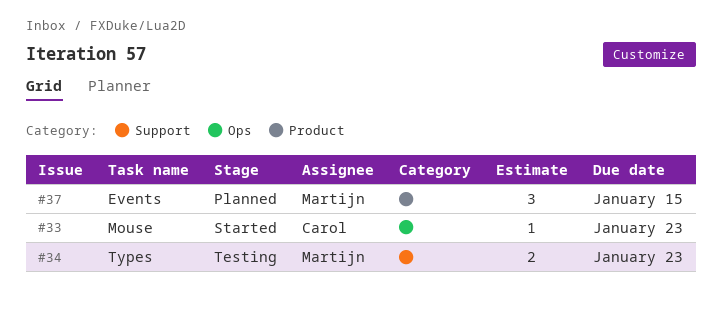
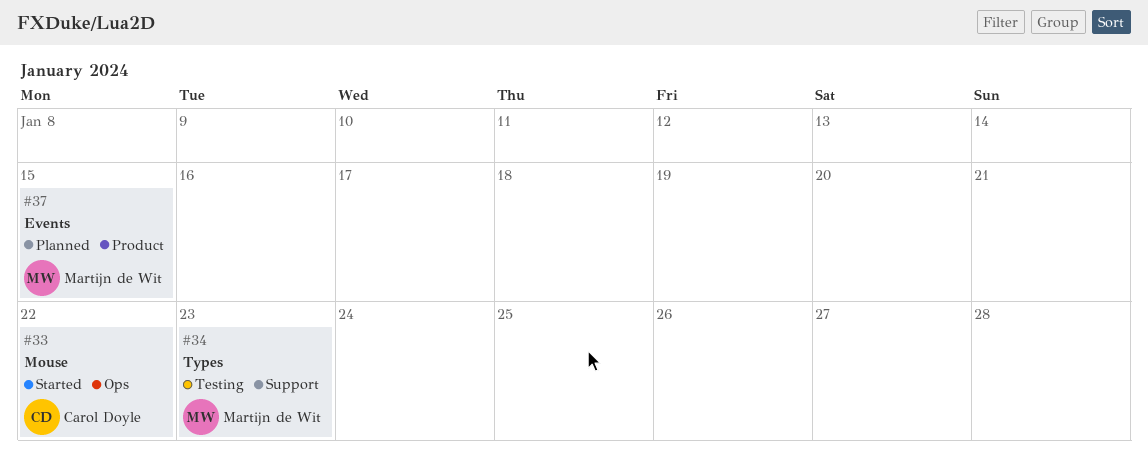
#33, due: Jan 23 -> Jan 22

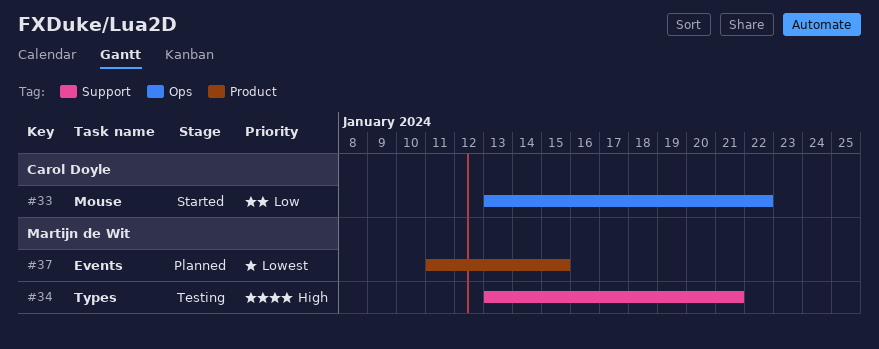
#34, due: Jan 23 -> Jan 21

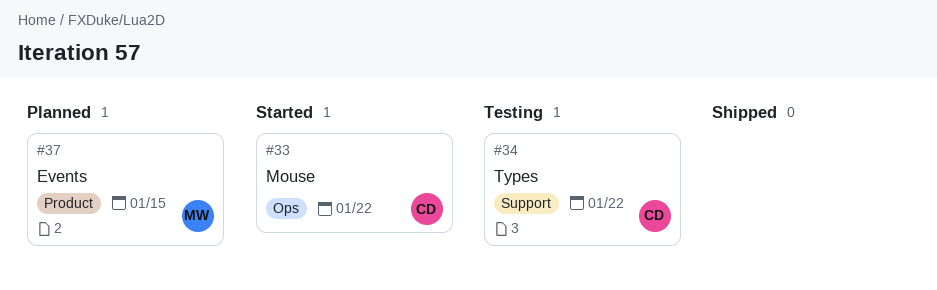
#34, owner: Martijn de Wit -> Carol Doyle
#34, due: Jan 21 -> Jan 22

